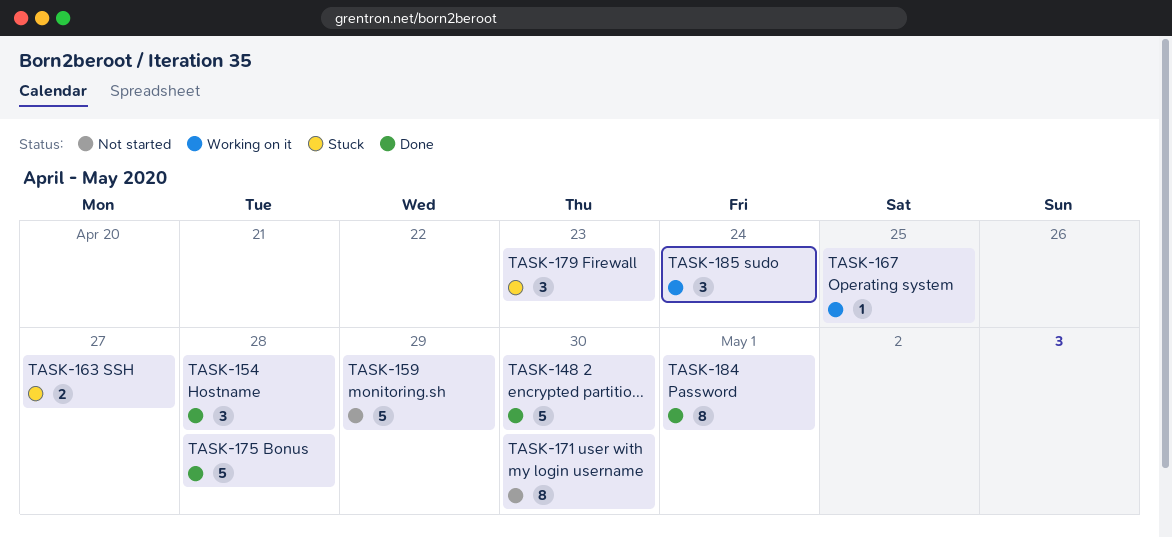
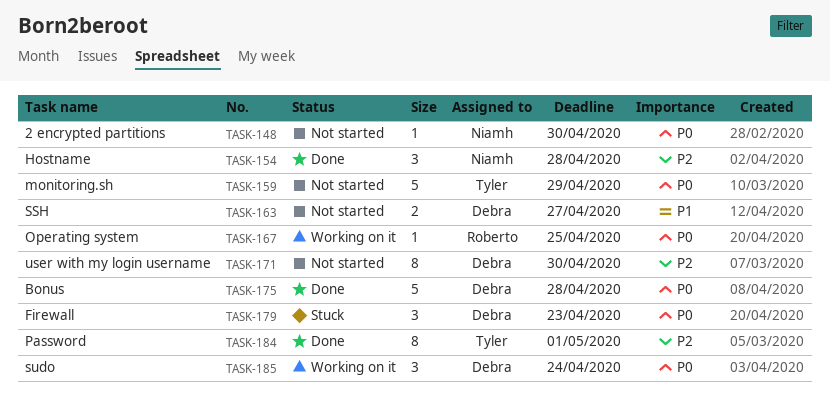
TASK-148, status: Done -> Not started
TASK-148, estimate: 5 -> 1
TASK-163, status: Stuck -> Not started

